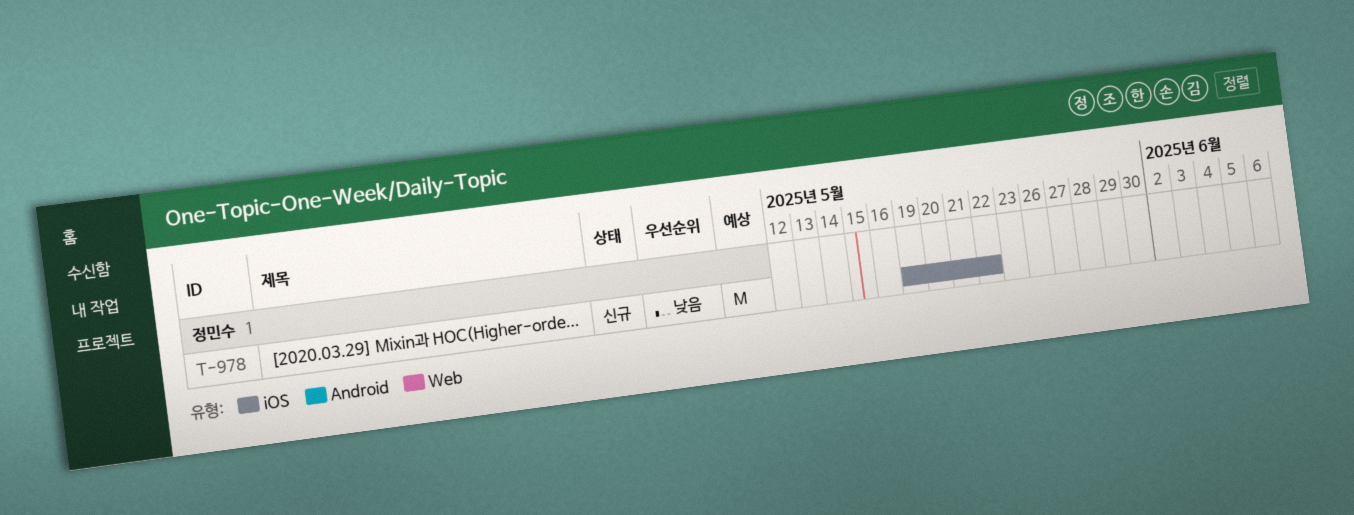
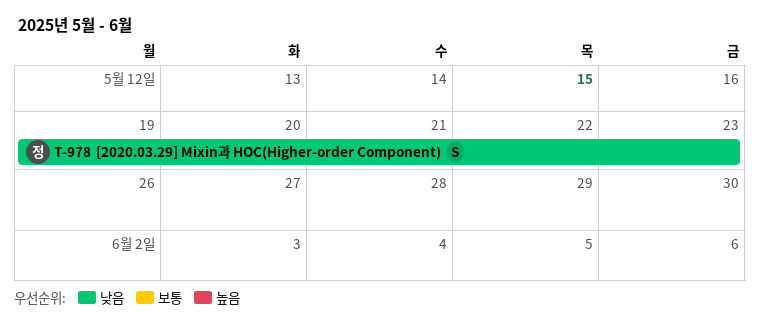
T-978, estimate: M -> S
T-978, due: May 22 -> May 23

